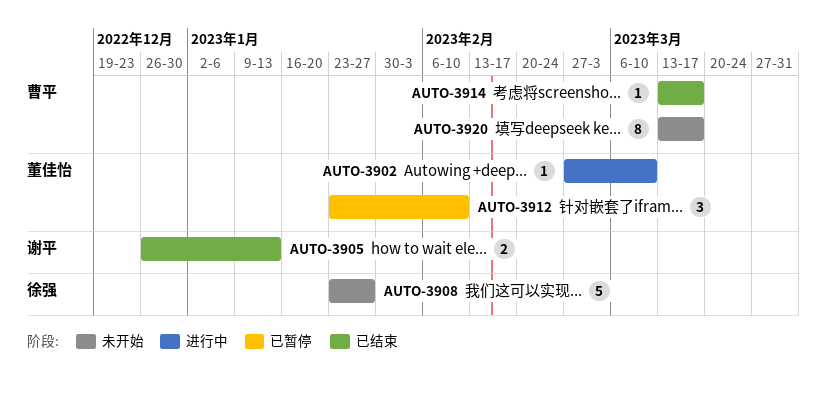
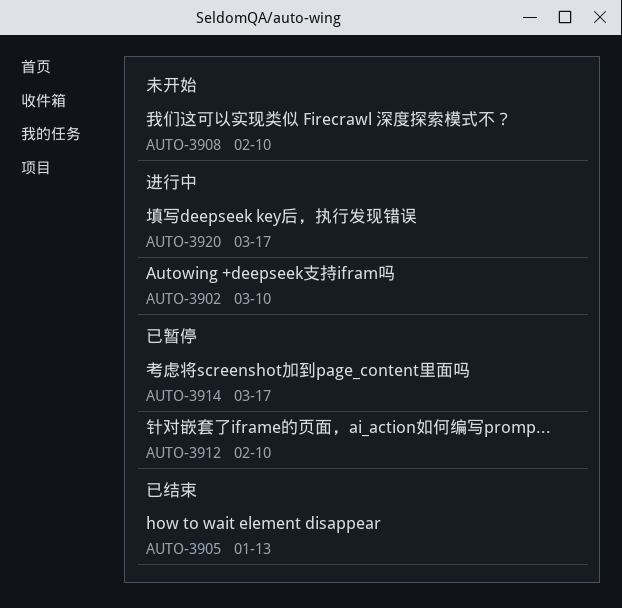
AUTO-3908, due: Jan 27 -> Feb 10
AUTO-3914, status: 已结束 -> 已暂停
AUTO-3920, status: 未开始 -> 进行中

